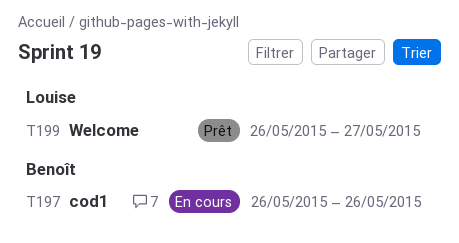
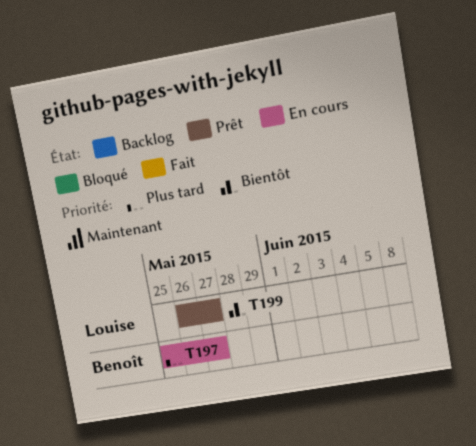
T197, start: May 26 -> May 25
T197, due: May 26 -> May 27

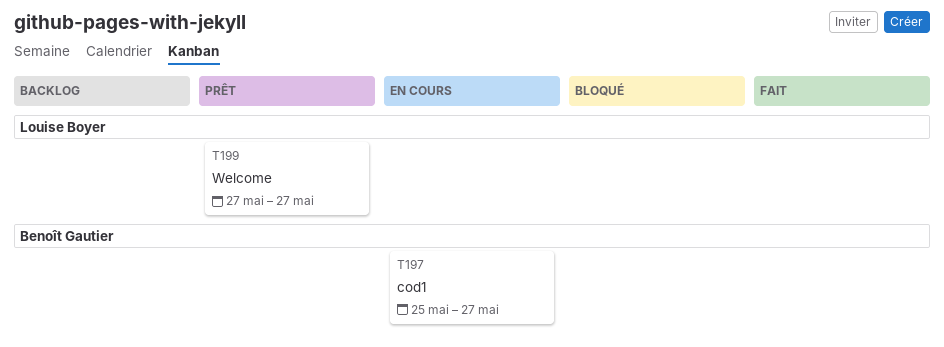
T199, start: May 26 -> May 27

